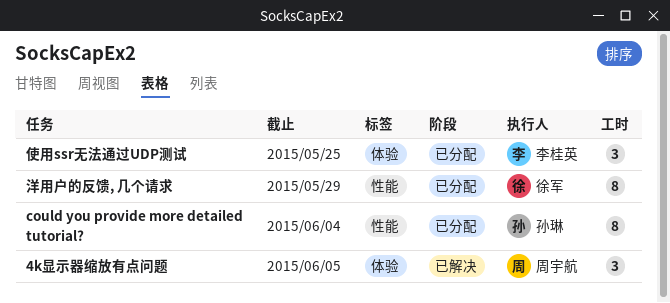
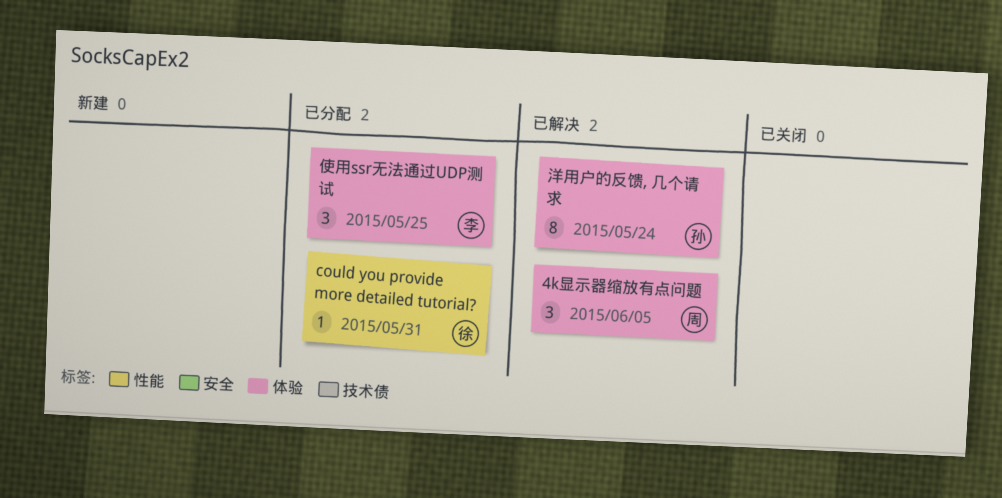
could you provide more detailed tutorial?, owner: 孙琳 -> 徐军
could you provide more detailed tutorial?, estimate: 8 -> 1
could you provide more detailed tutorial?, due: Jun 4 -> May 31
洋用户的反馈, 几个请求, status: 已分配 -> 已解决
洋用户的反馈, 几个请求, owner: 徐军 -> 孙琳
洋用户的反馈, 几个请求, label: 性能 -> 体验
洋用户的反馈, 几个请求, due: May 29 -> May 24

